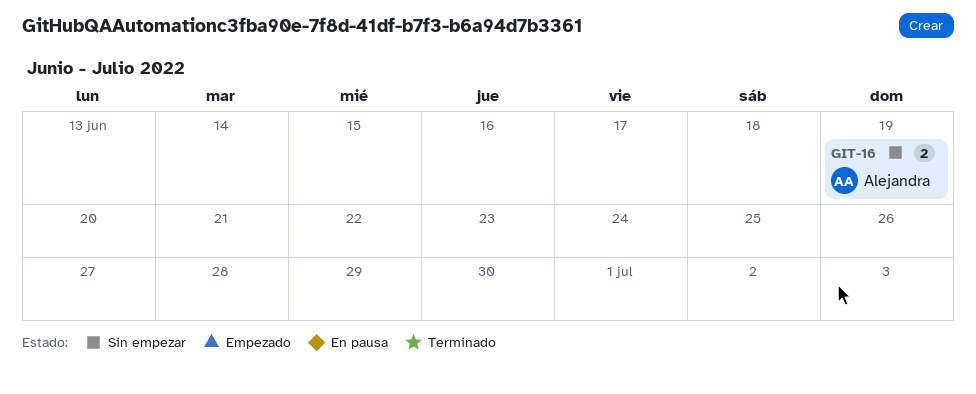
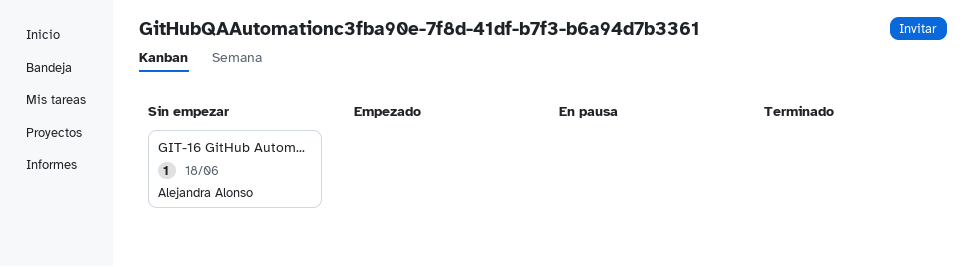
GIT-16, estimate: 2 -> 1
GIT-16, due: Jun 19 -> Jun 18

